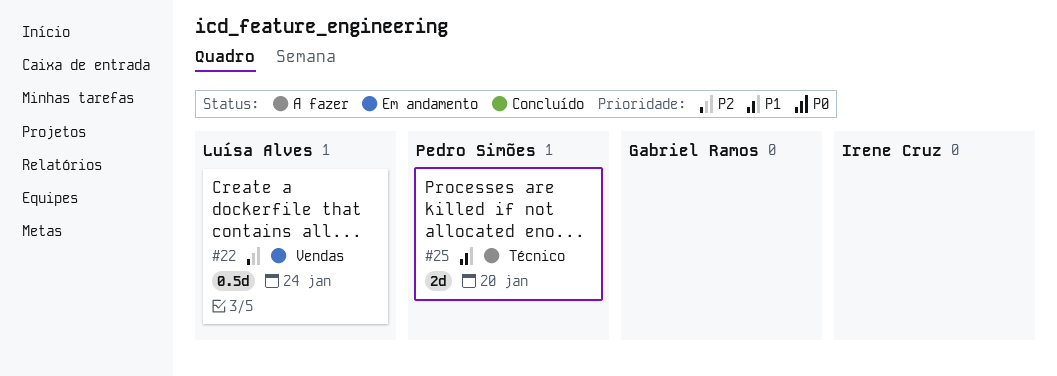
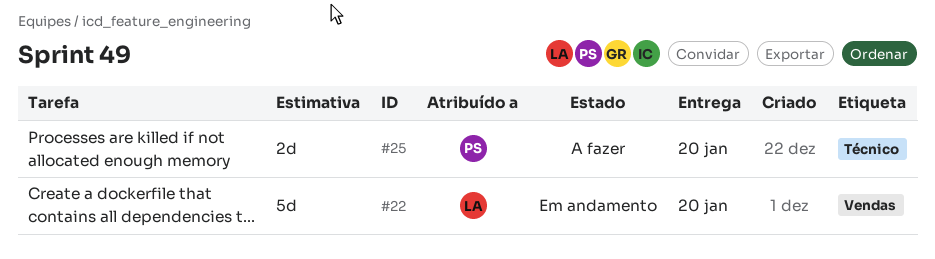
#22, estimate: 0.5d -> 5d
#22, due: Jan 24 -> Jan 20

